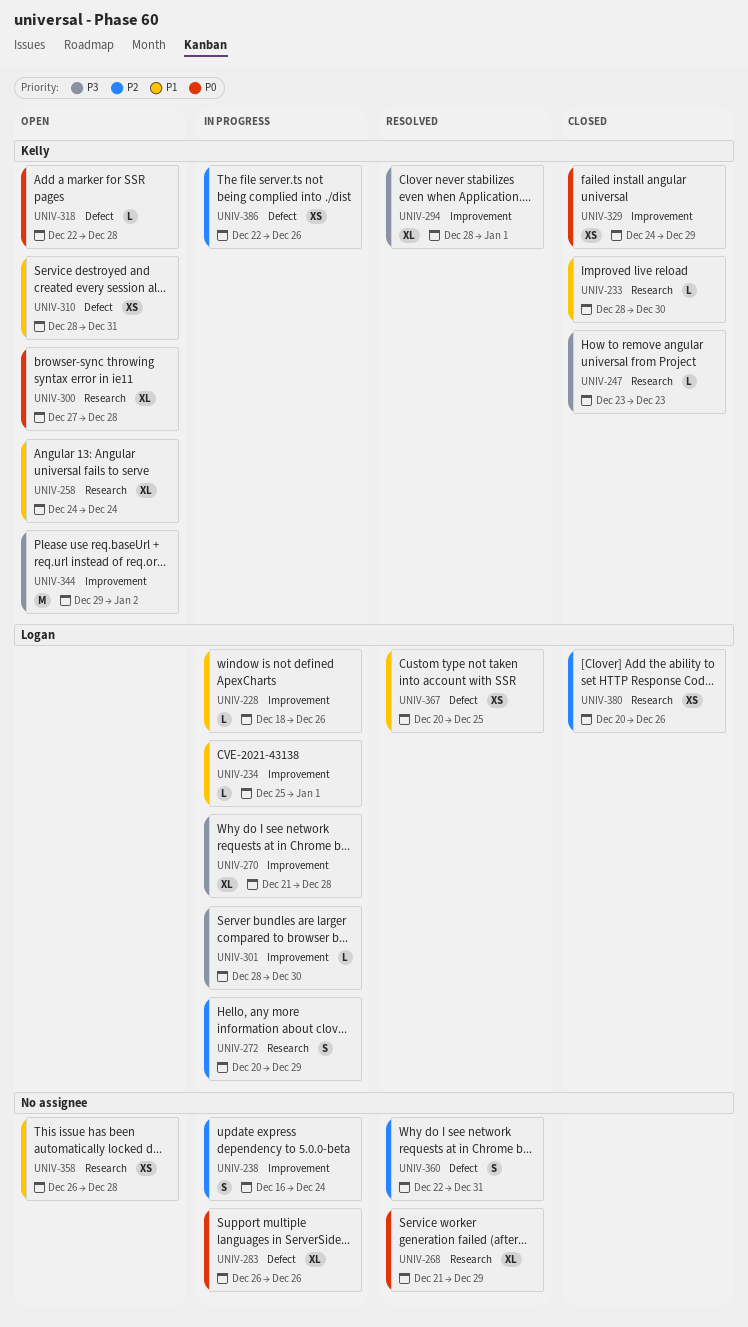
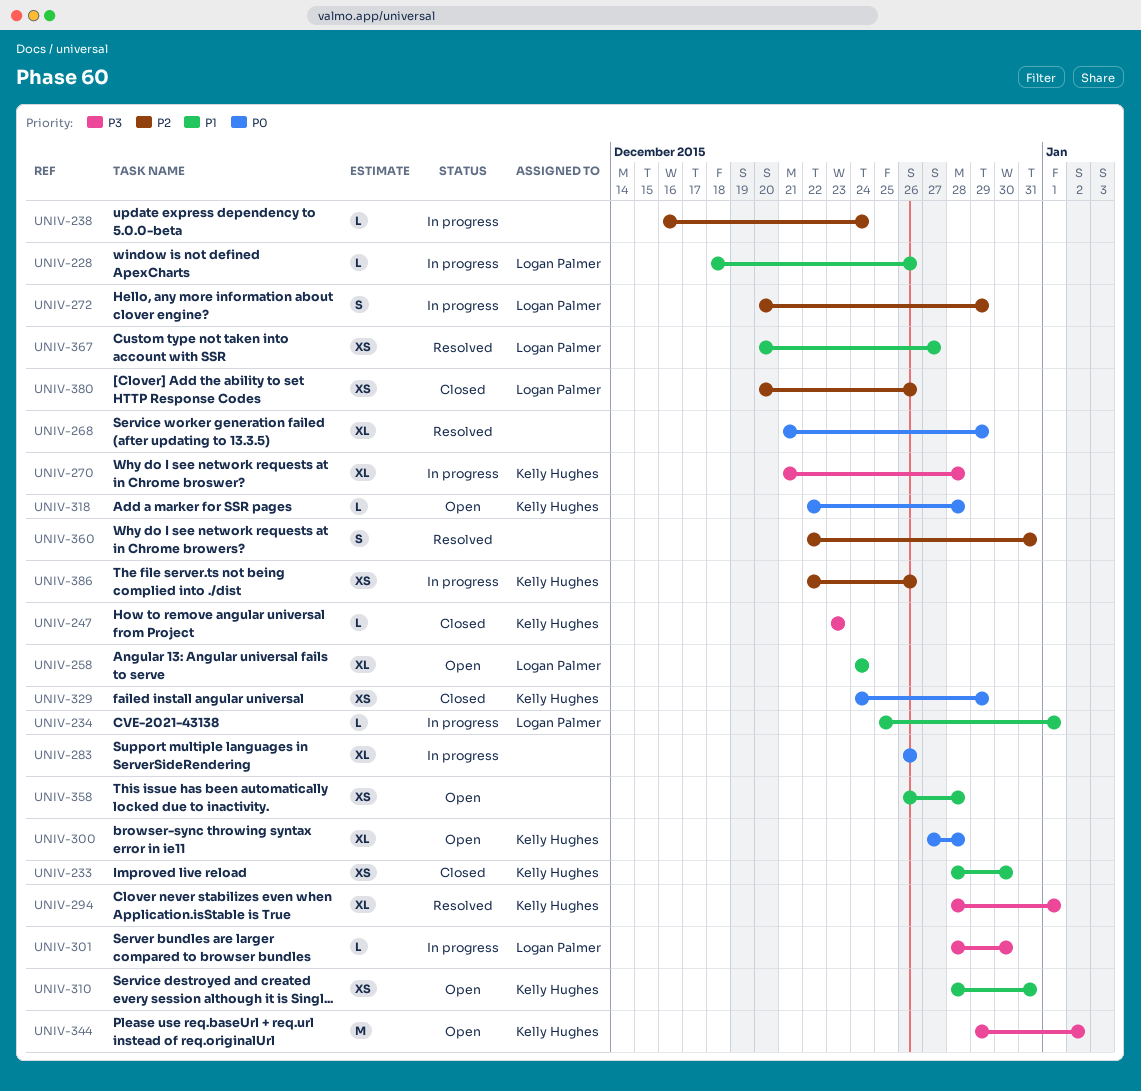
UNIV-233, estimate: L -> XS
UNIV-238, estimate: S -> L
UNIV-258, owner: Kelly Hughes -> Logan Palmer
UNIV-270, owner: Logan Palmer -> Kelly Hughes
UNIV-367, due: Dec 25 -> Dec 27

